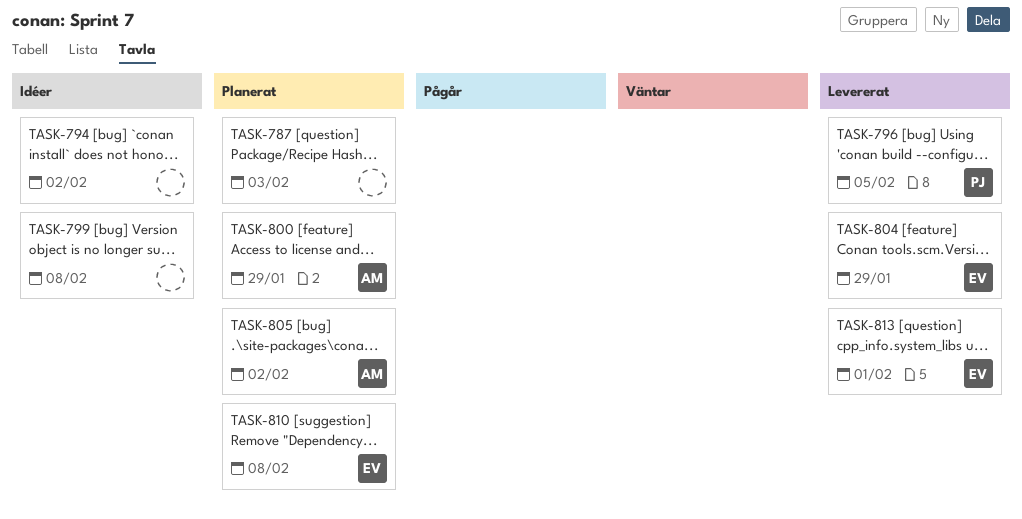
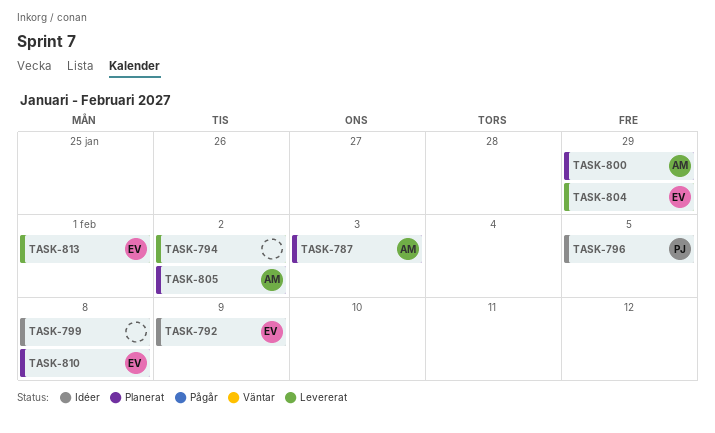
TASK-787, owner: none -> AM
TASK-792: none -> present
TASK-794, status: Idéer -> Levererat
TASK-796, status: Levererat -> Idéer

